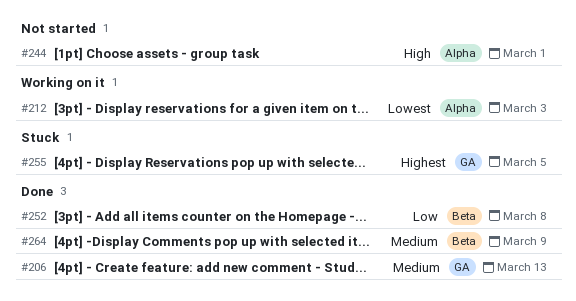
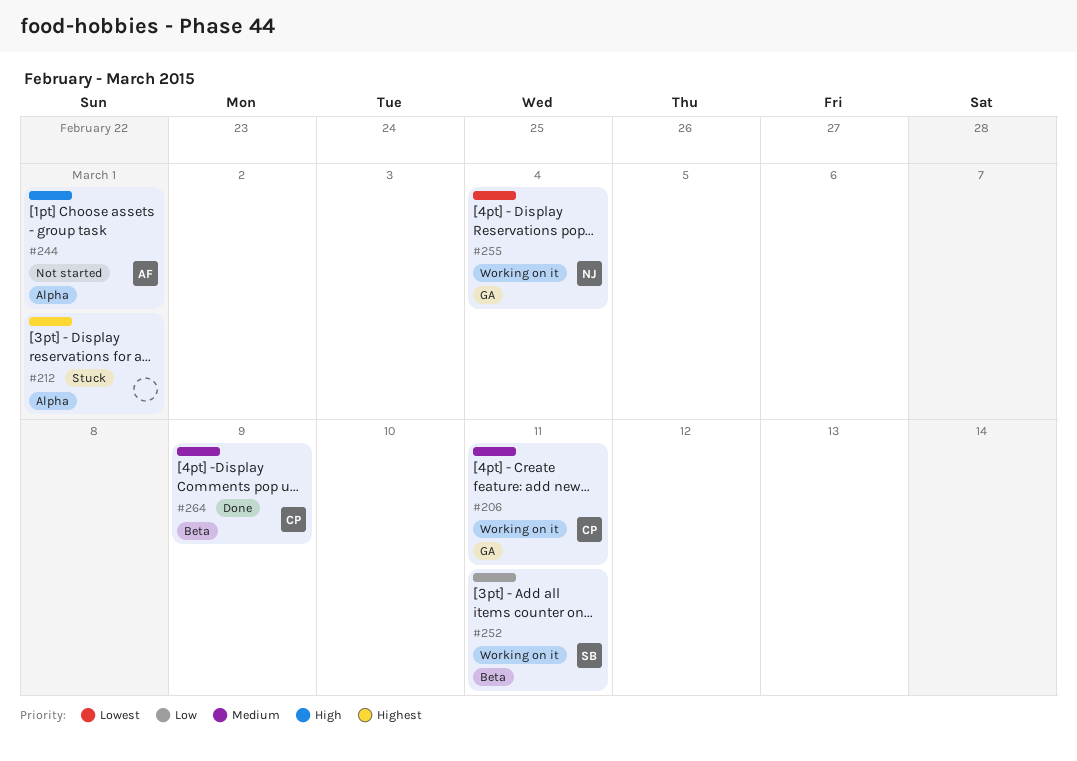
#206, status: Done -> Working on it
#206, due: Mar 13 -> Mar 11
#212, status: Working on it -> Stuck
#212, priority: Lowest -> Highest
#212, due: Mar 3 -> Mar 1
#252, status: Done -> Working on it
#252, due: Mar 8 -> Mar 11
#255, status: Stuck -> Working on it
#255, priority: Highest -> Lowest
#255, due: Mar 5 -> Mar 4

